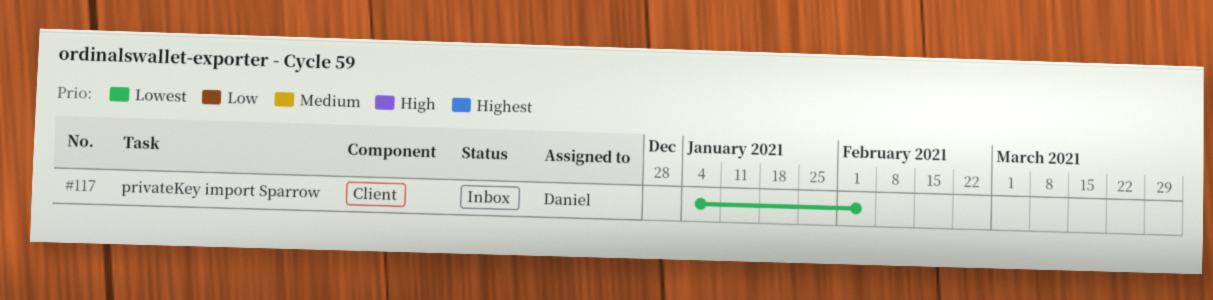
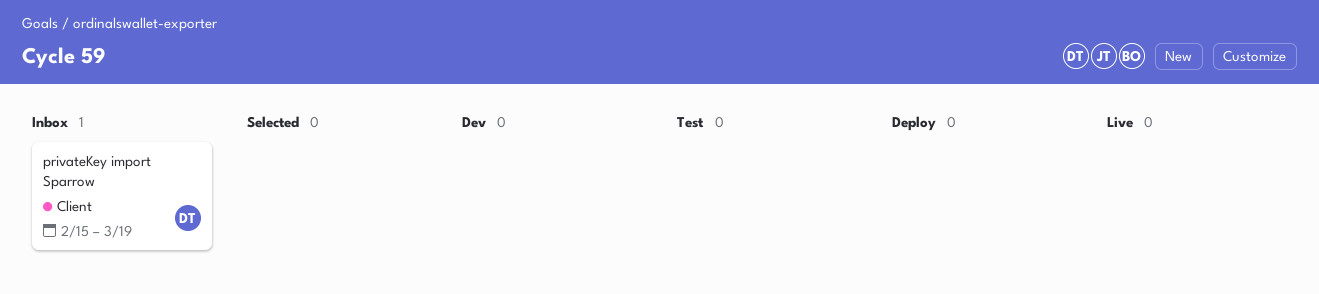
privateKey import Sparrow, start: Jan 4 -> Feb 15
privateKey import Sparrow, due: Feb 5 -> Mar 19

